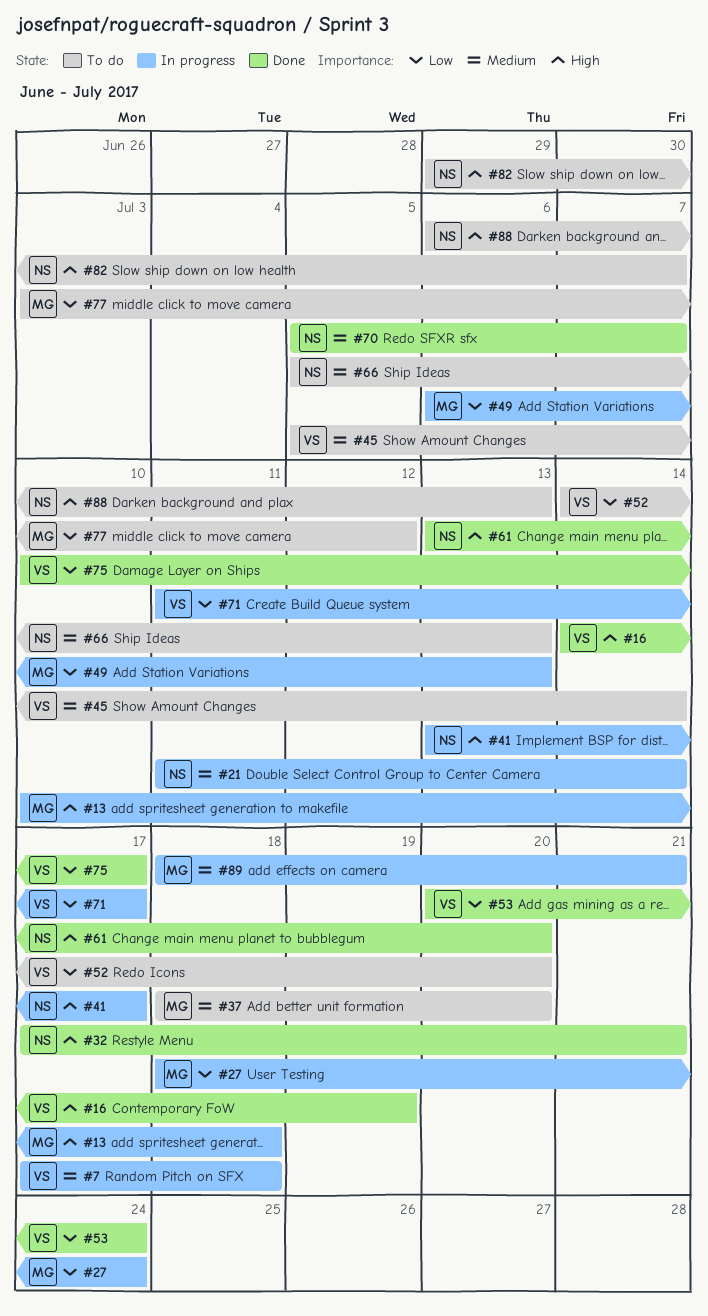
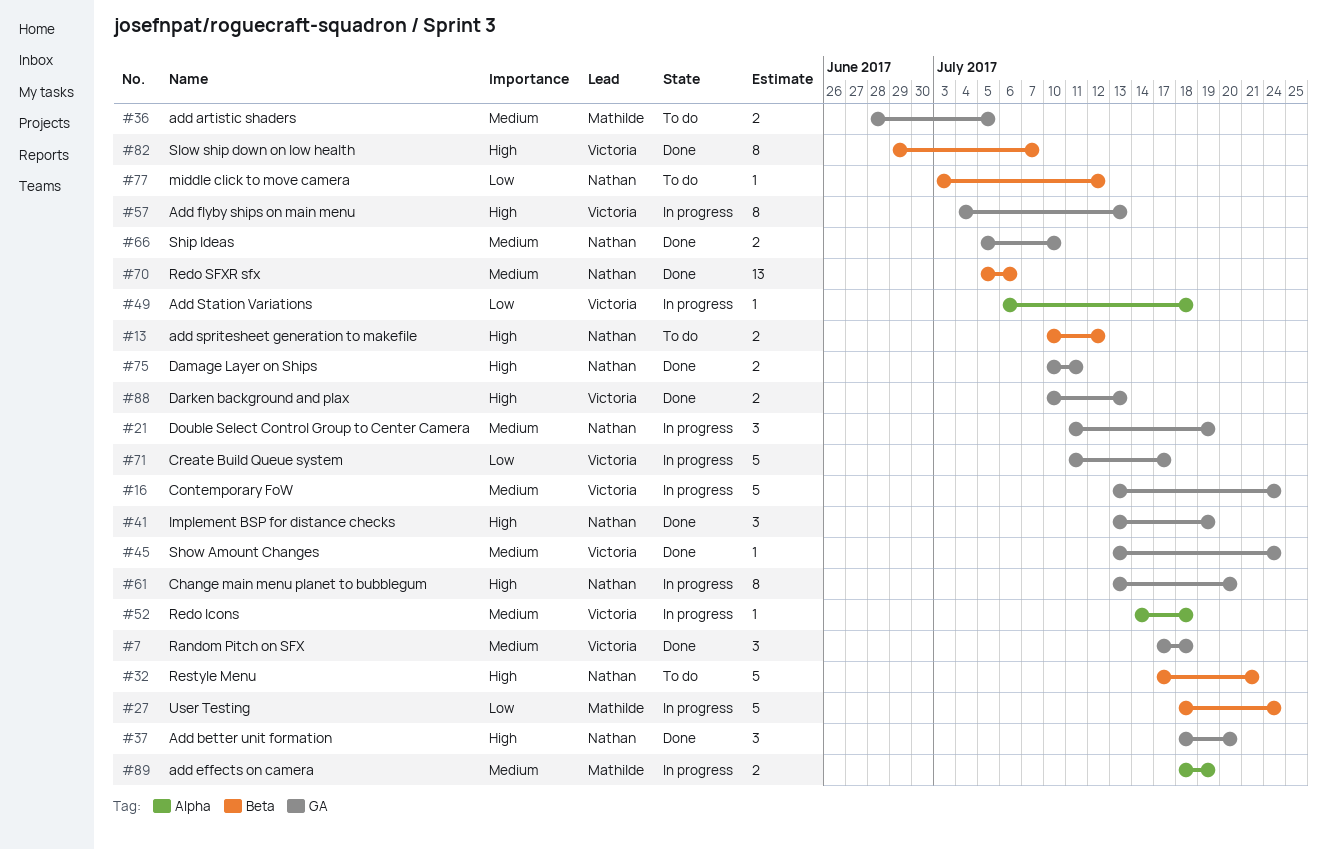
#7, status: In progress -> Done
#13, status: In progress -> To do
#13, owner: Mathilde -> Nathan
#13, due: Jul 18 -> Jul 12
#16, status: Done -> In progress
#16, priority: High -> Medium
#16, start: Jul 14 -> Jul 13
#16, due: Jul 19 -> Jul 24
#21, due: Jul 14 -> Jul 19
#32, status: Done -> To do
#36: none -> present
#37, status: To do -> Done
#37, owner: Mathilde -> Nathan
#37, priority: Medium -> High
#41, status: In progress -> Done
#41, due: Jul 17 -> Jul 19
#45, status: To do -> Done
#45, start: Jul 5 -> Jul 13
#45, due: Jul 14 -> Jul 24
#49, owner: Mathilde -> Victoria
#49, due: Jul 13 -> Jul 18
#52, status: To do -> In progress
#52, priority: Low -> Medium
#52, due: Jul 20 -> Jul 18
#53: present -> none
#57: none -> present
#61, status: Done -> In progress
#66, status: To do -> Done
#66, due: Jul 13 -> Jul 10
#70, due: Jul 7 -> Jul 6
#75, owner: Victoria -> Nathan
#75, priority: Low -> High
#75, due: Jul 17 -> Jul 11
#77, owner: Mathilde -> Nathan
#82, status: To do -> Done
#82, owner: Nathan -> Victoria
#88, status: To do -> Done
#88, owner: Nathan -> Victoria
#88, start: Jul 6 -> Jul 10
#89, due: Jul 21 -> Jul 19

